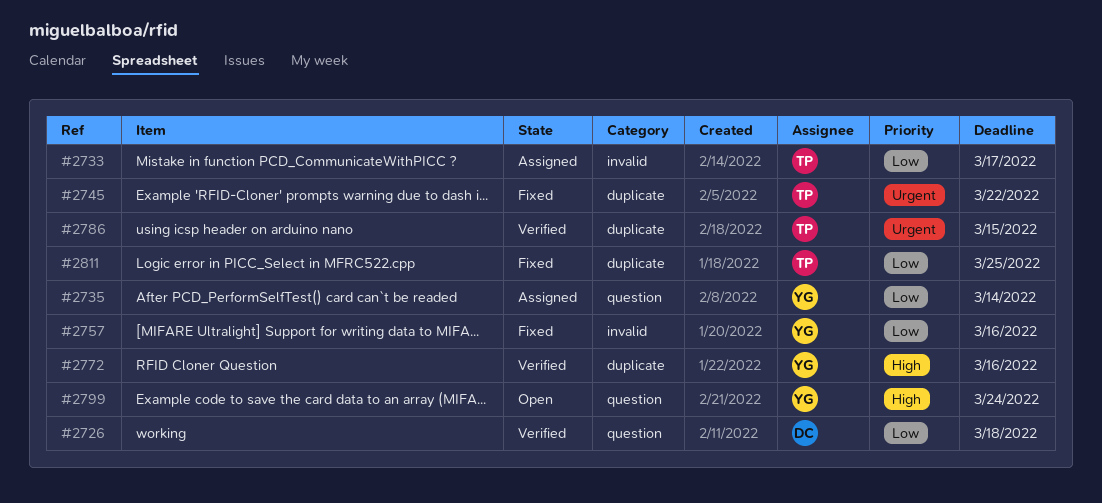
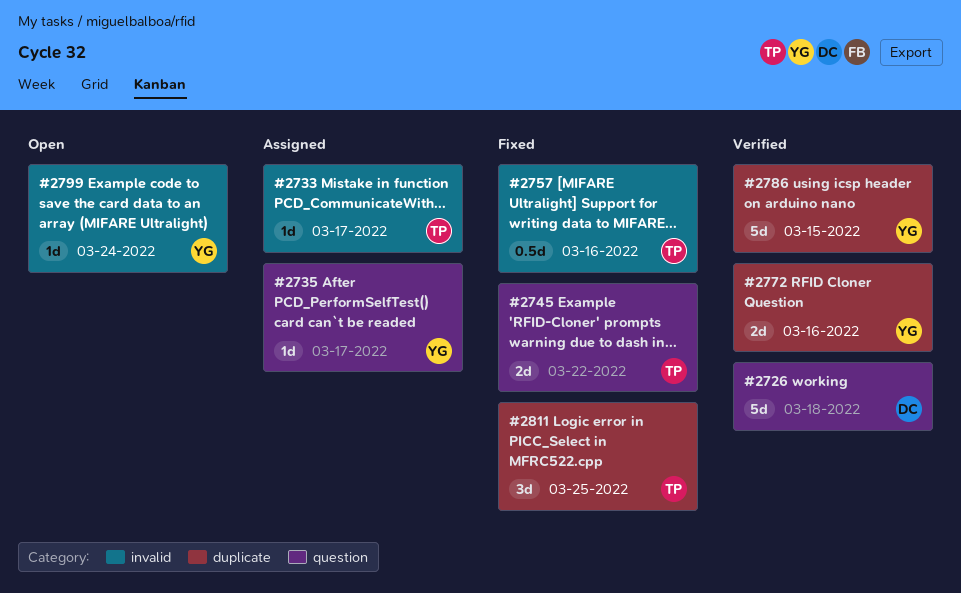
#2735, due: Mar 14 -> Mar 17
#2745, label: duplicate -> question
#2757, owner: YG -> TP
#2786, owner: TP -> YG
#2799, label: question -> invalid

